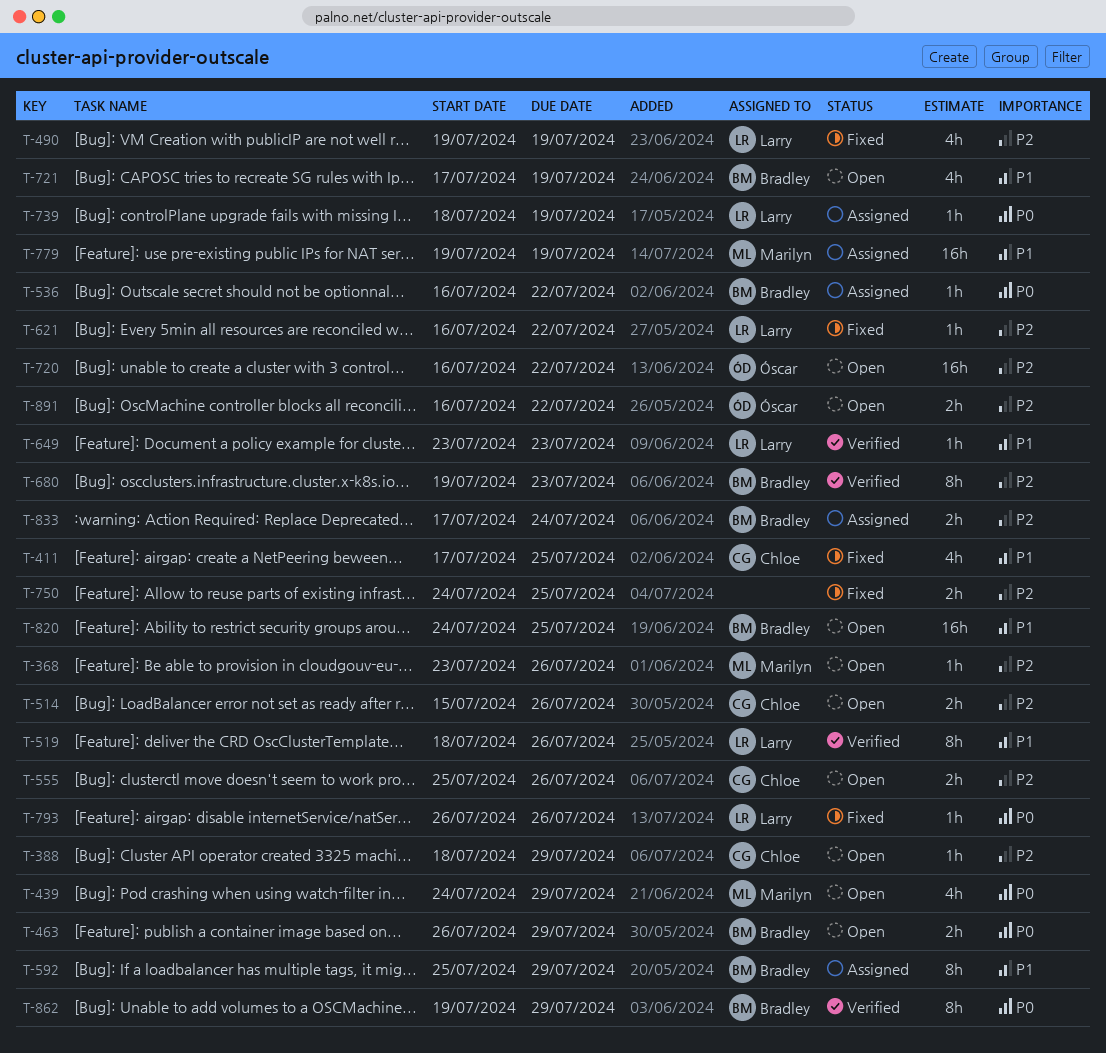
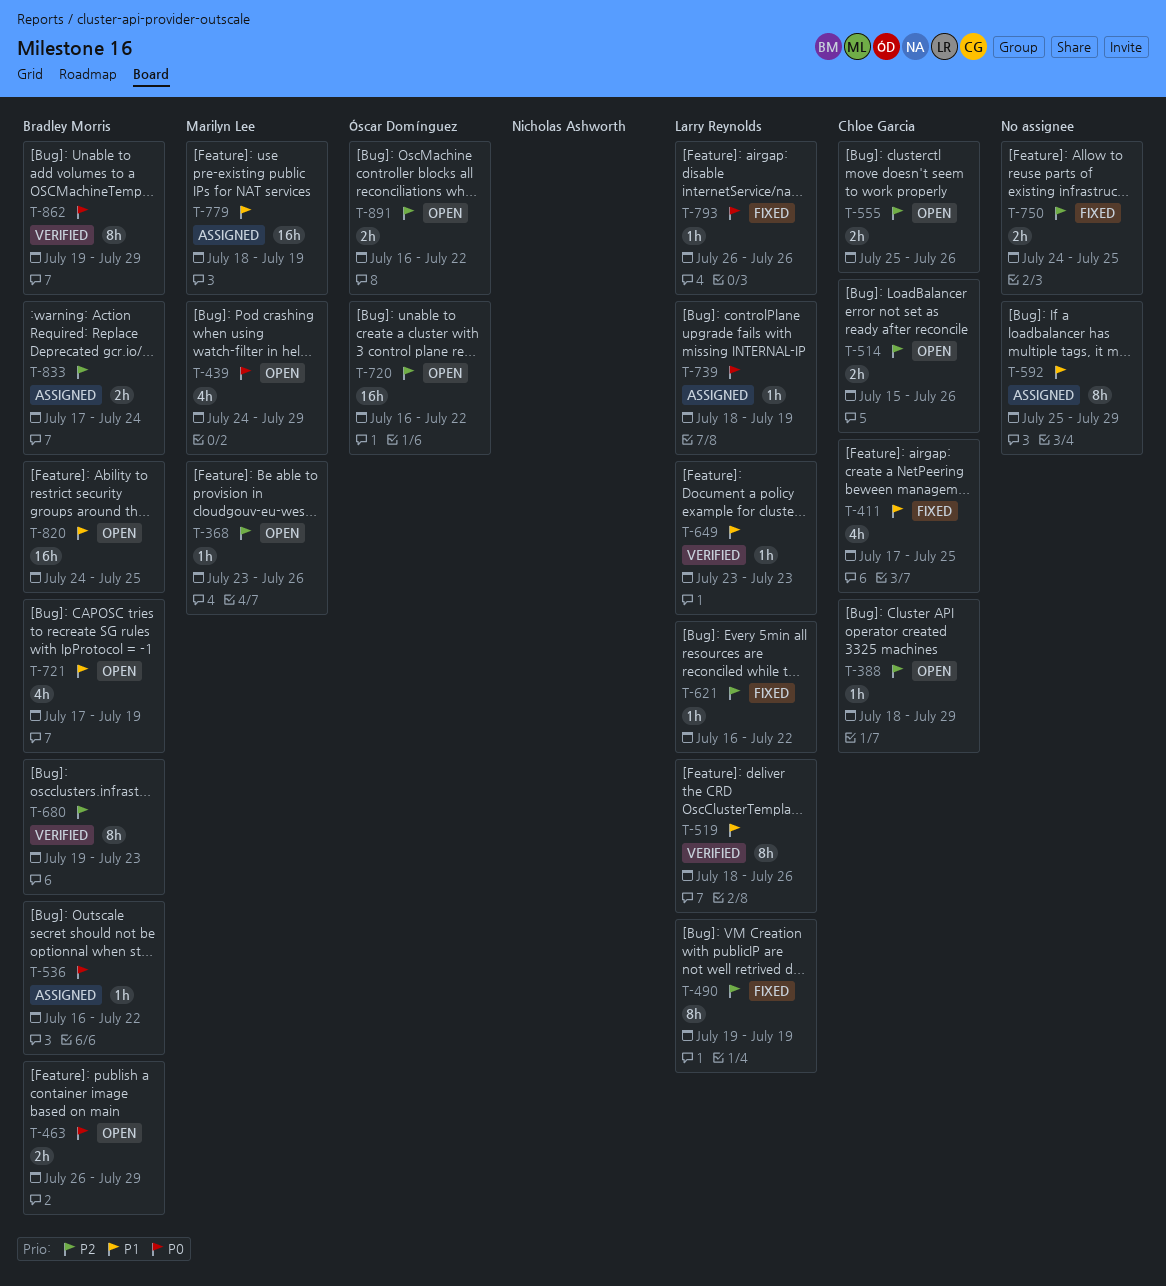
T-490, estimate: 4h -> 8h
T-592, owner: Bradley Morris -> none
T-779, start: Jul 19 -> Jul 18

